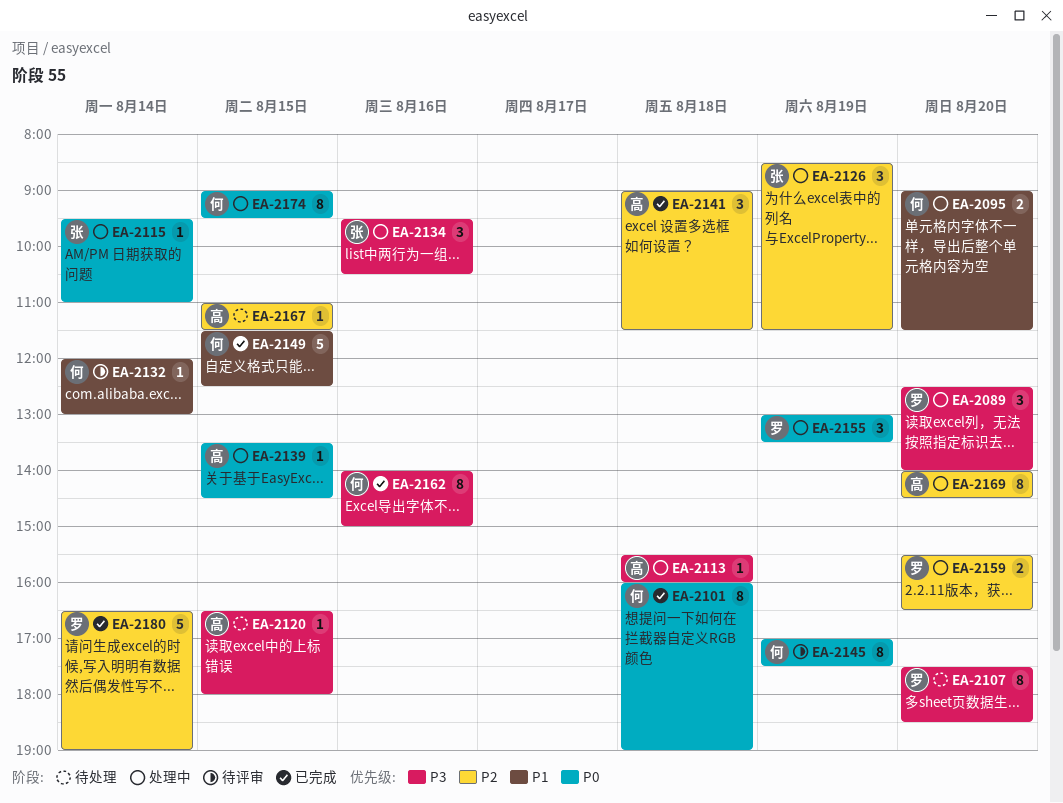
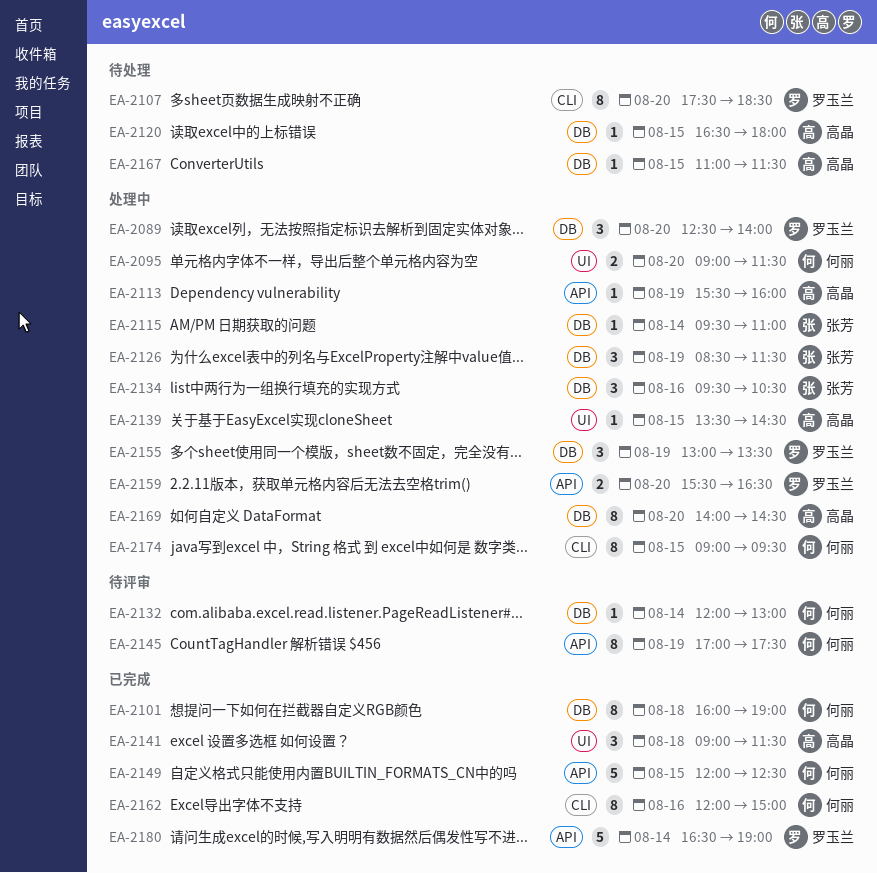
EA-2113, day: Aug 18 -> Aug 19
EA-2149, begins: 11:30 -> 12:00
EA-2162, begins: 14:00 -> 12:00

